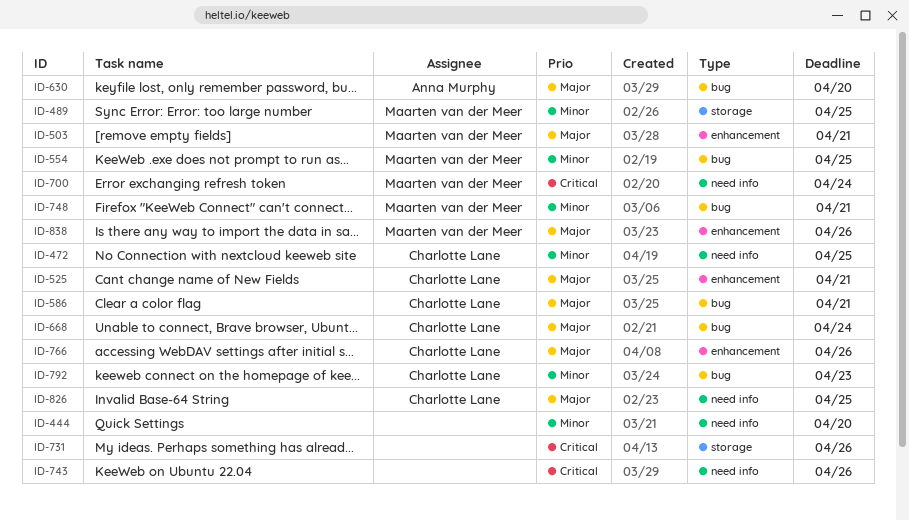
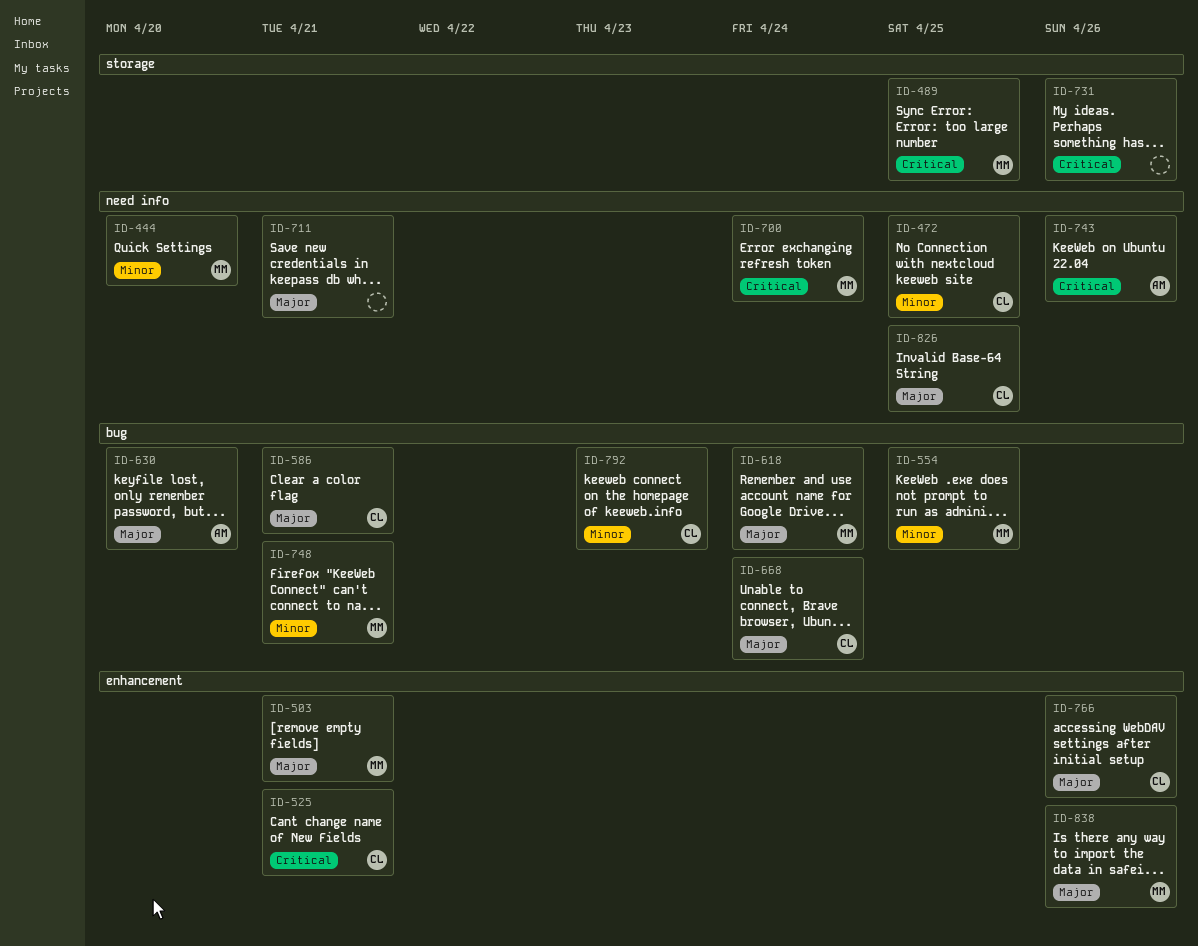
ID-444, owner: none -> Maarten van der Meer
ID-489, priority: Minor -> Critical
ID-525, priority: Major -> Critical
ID-618: none -> present
ID-711: none -> present
ID-743, owner: none -> Anna Murphy

